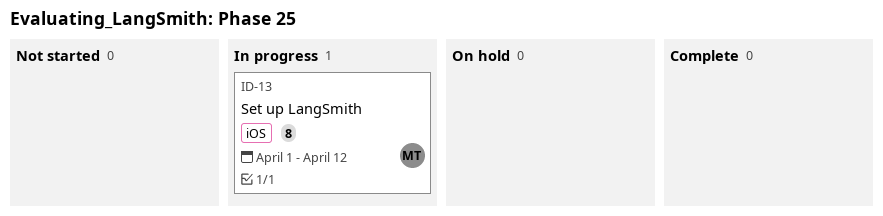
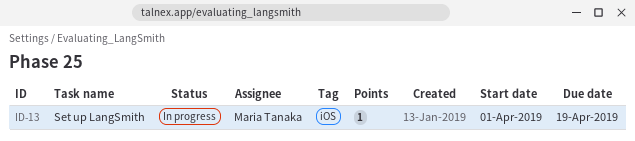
ID-13, estimate: 8 -> 1
ID-13, due: Apr 12 -> Apr 19

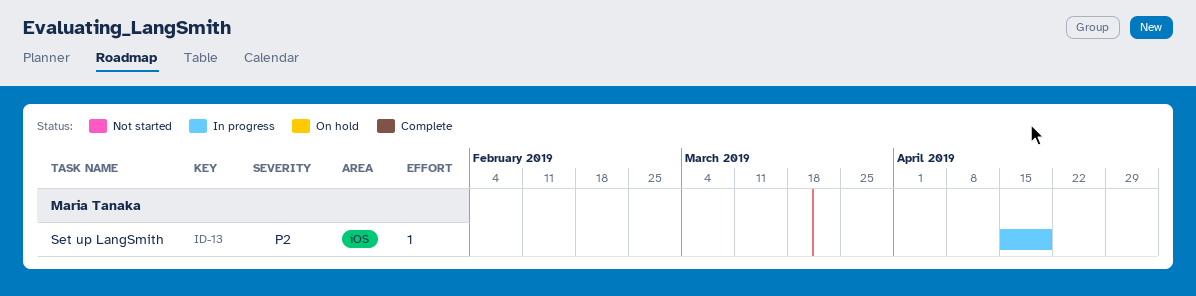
ID-13, start: Apr 1 -> Apr 15

